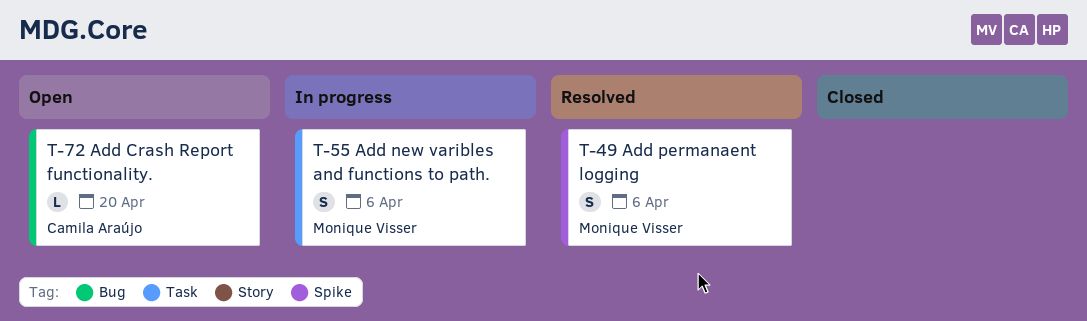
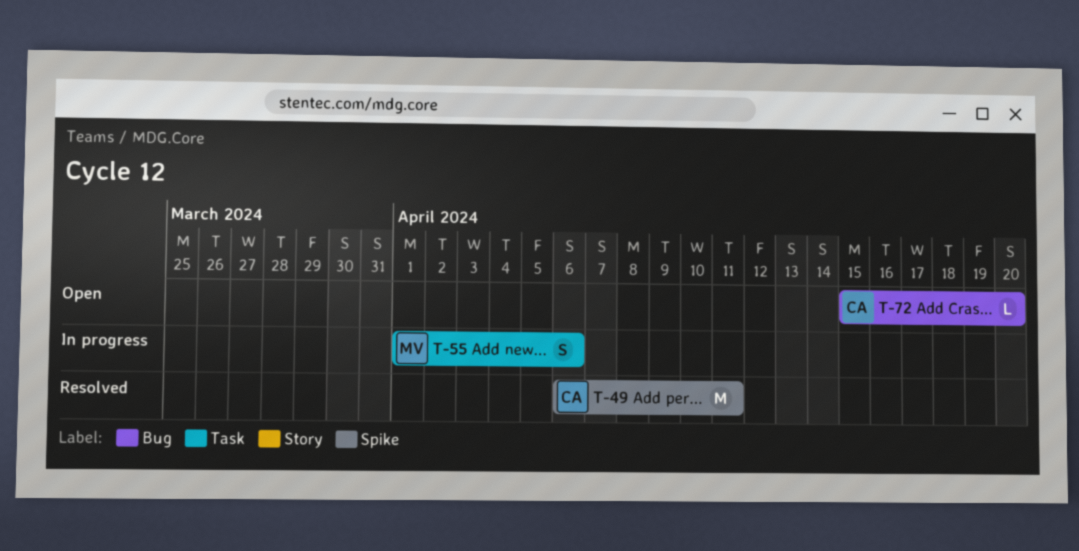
T-49, owner: Monique Visser -> Camila Araújo
T-49, estimate: S -> M
T-49, due: Apr 6 -> Apr 11

